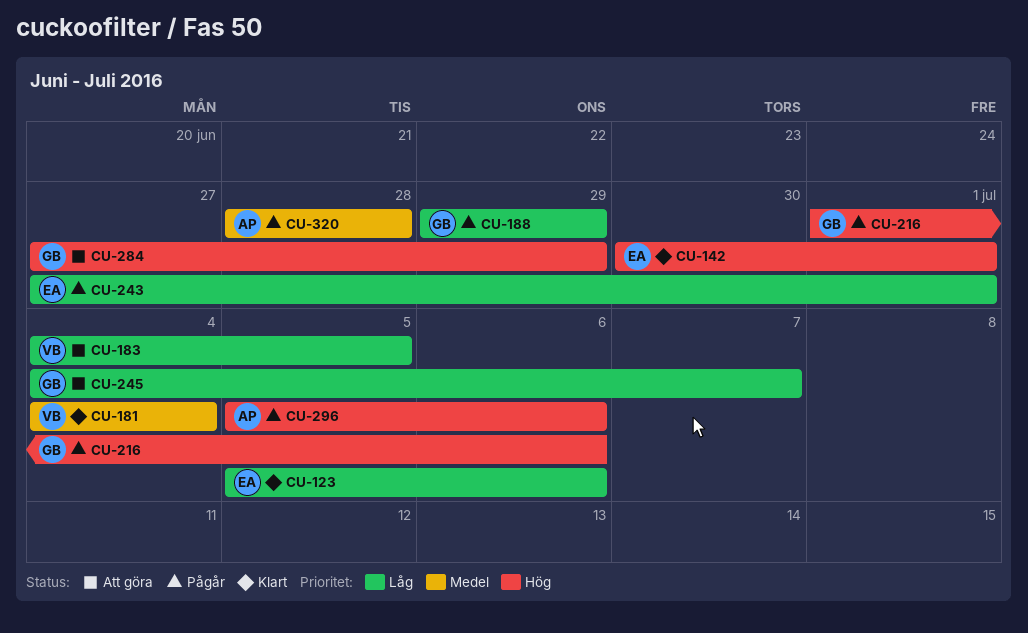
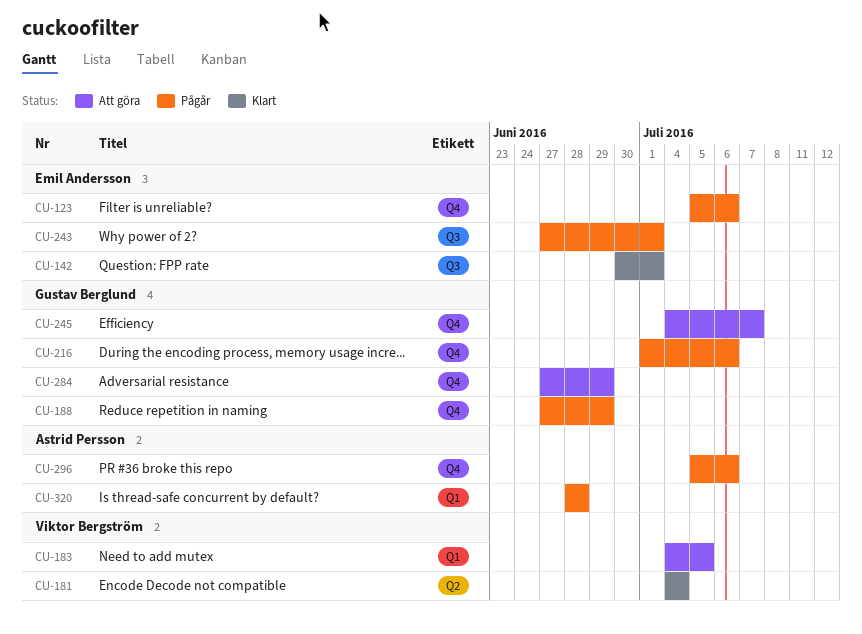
CU-123, status: Klart -> Pågår
CU-188, start: Jun 29 -> Jun 27

